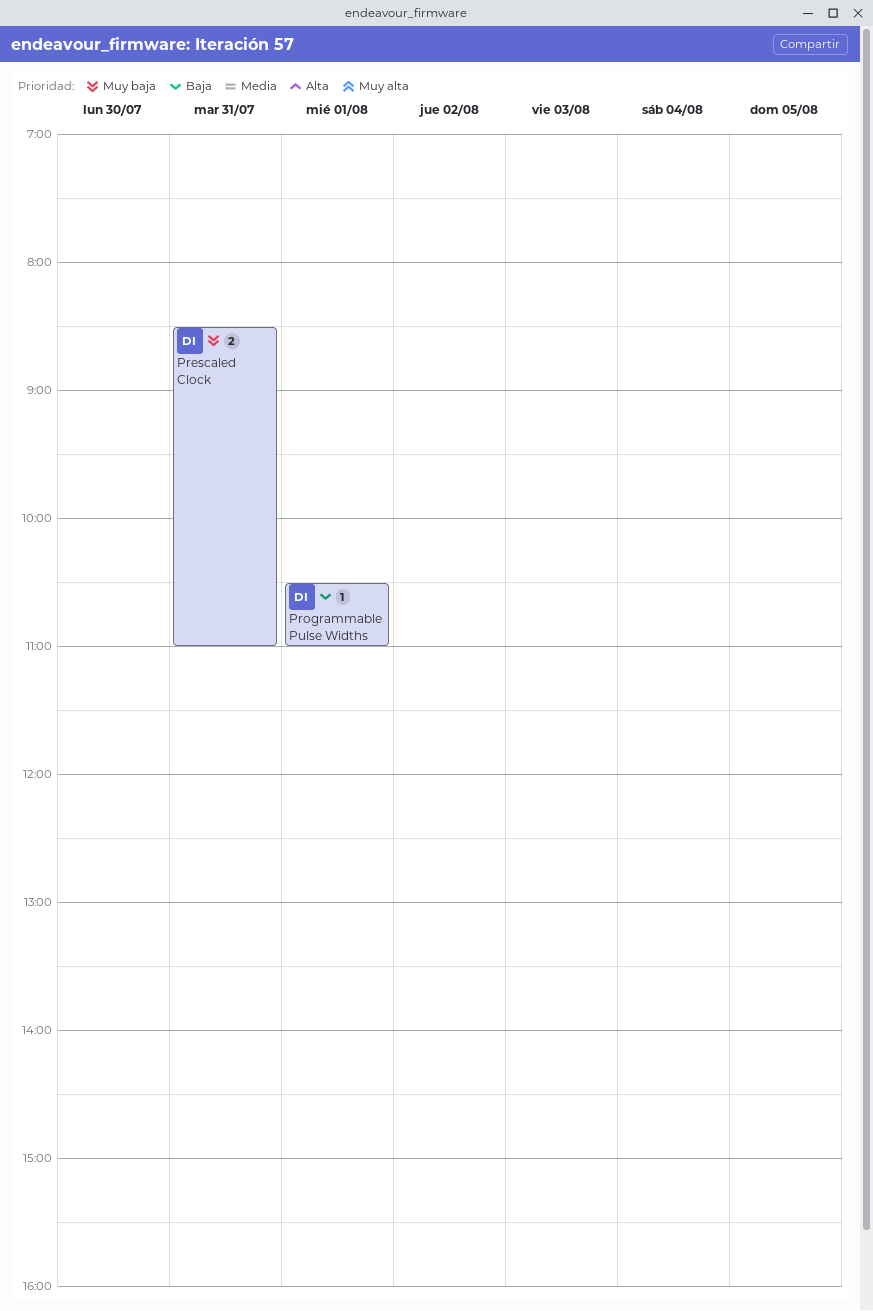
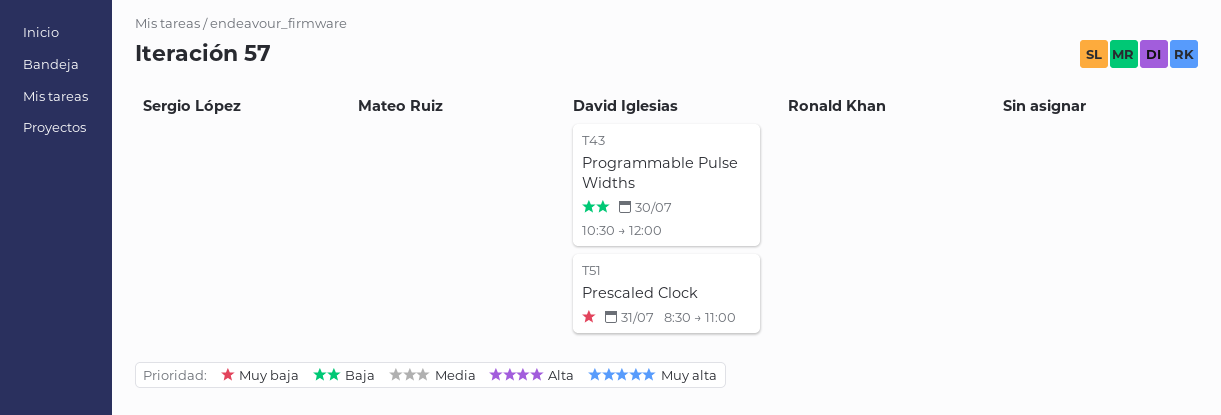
Programmable Pulse Widths, day: Aug 1 -> Jul 30
Programmable Pulse Widths, ends: 11:00 -> 12:00

